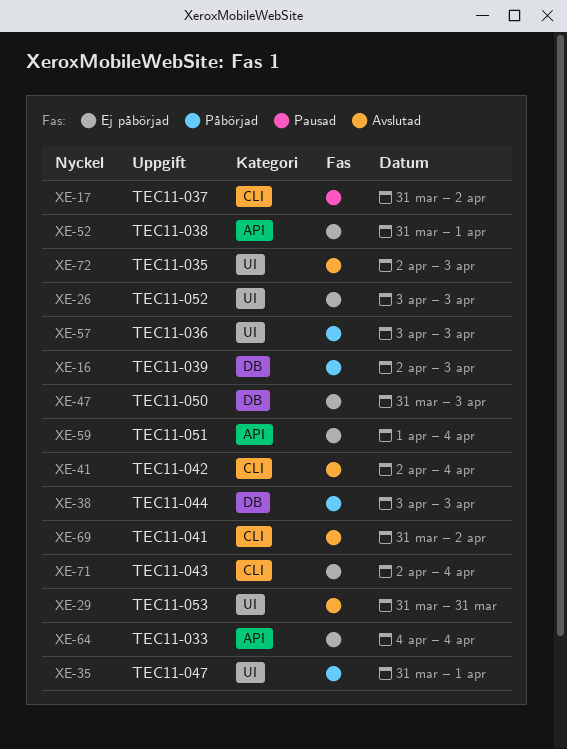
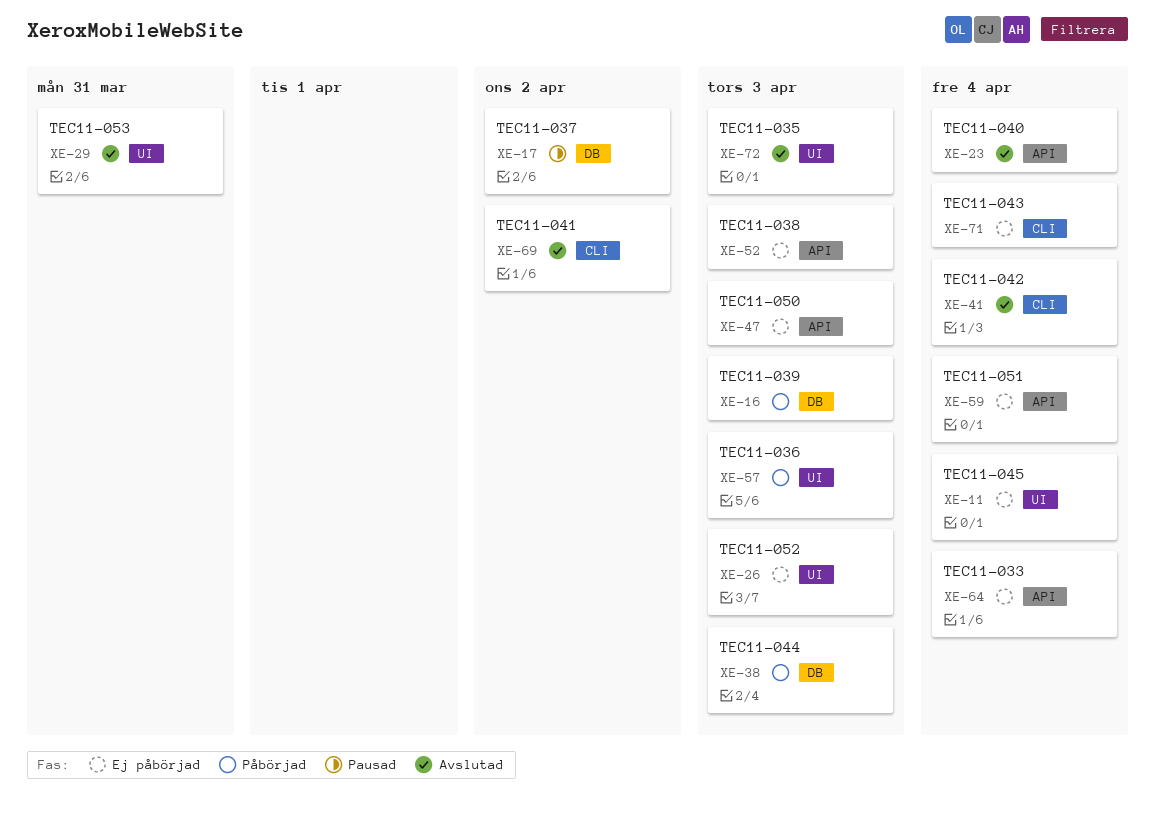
XE-11: none -> present
XE-17, label: CLI -> DB
XE-23: none -> present
XE-35: present -> none
XE-47, label: DB -> API
XE-52, due: Apr 1 -> Apr 3

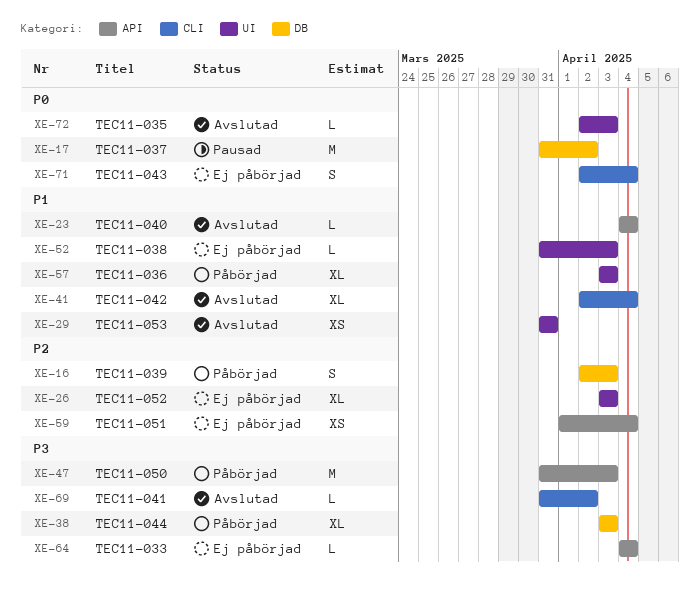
XE-11: present -> none
XE-47, status: Ej påbörjad -> Påbörjad
XE-52, label: API -> UI

